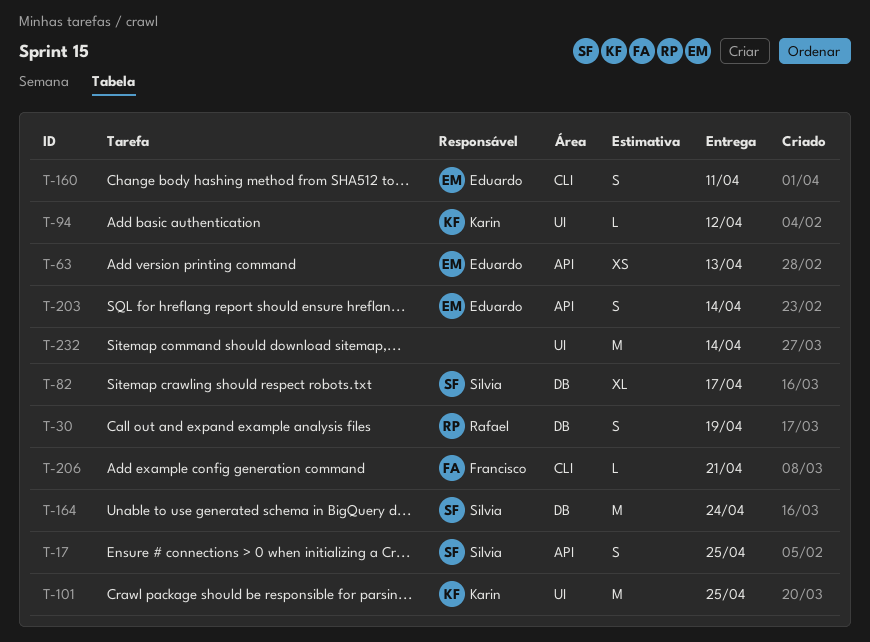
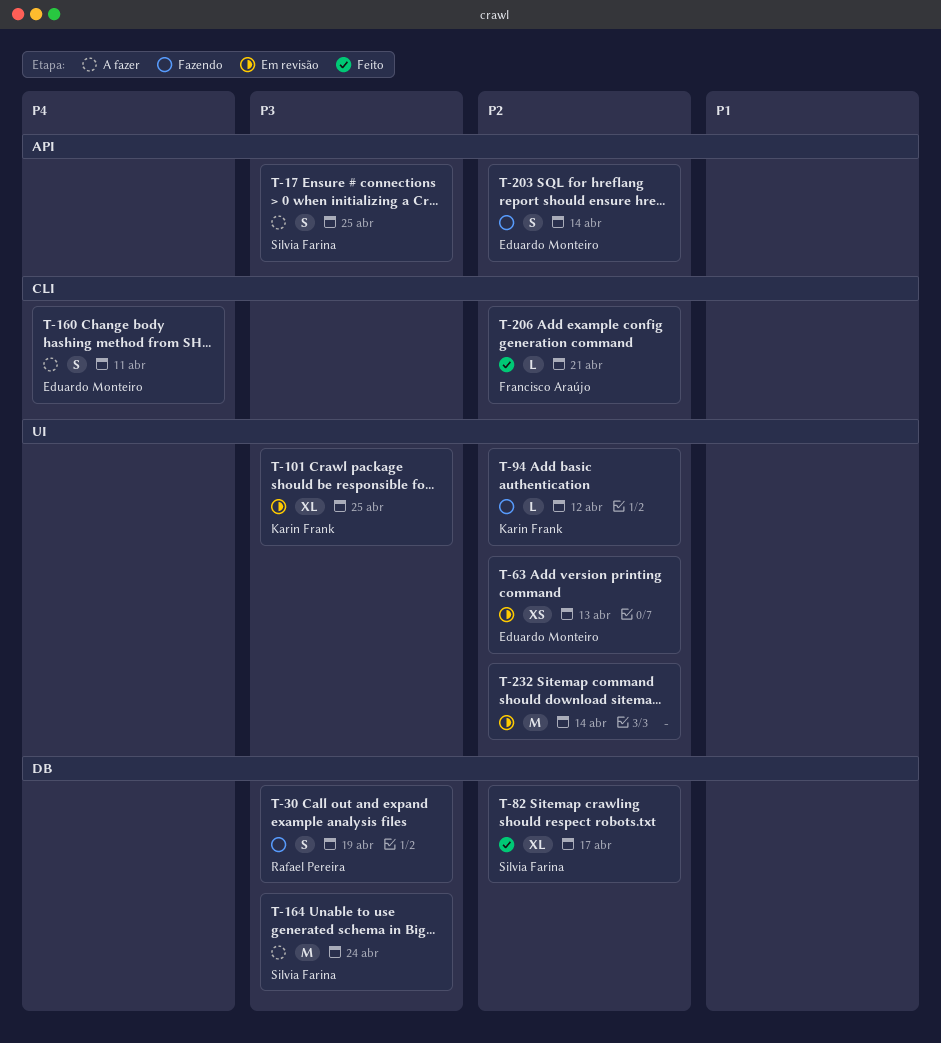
T-63, label: API -> UI
T-101, estimate: M -> XL

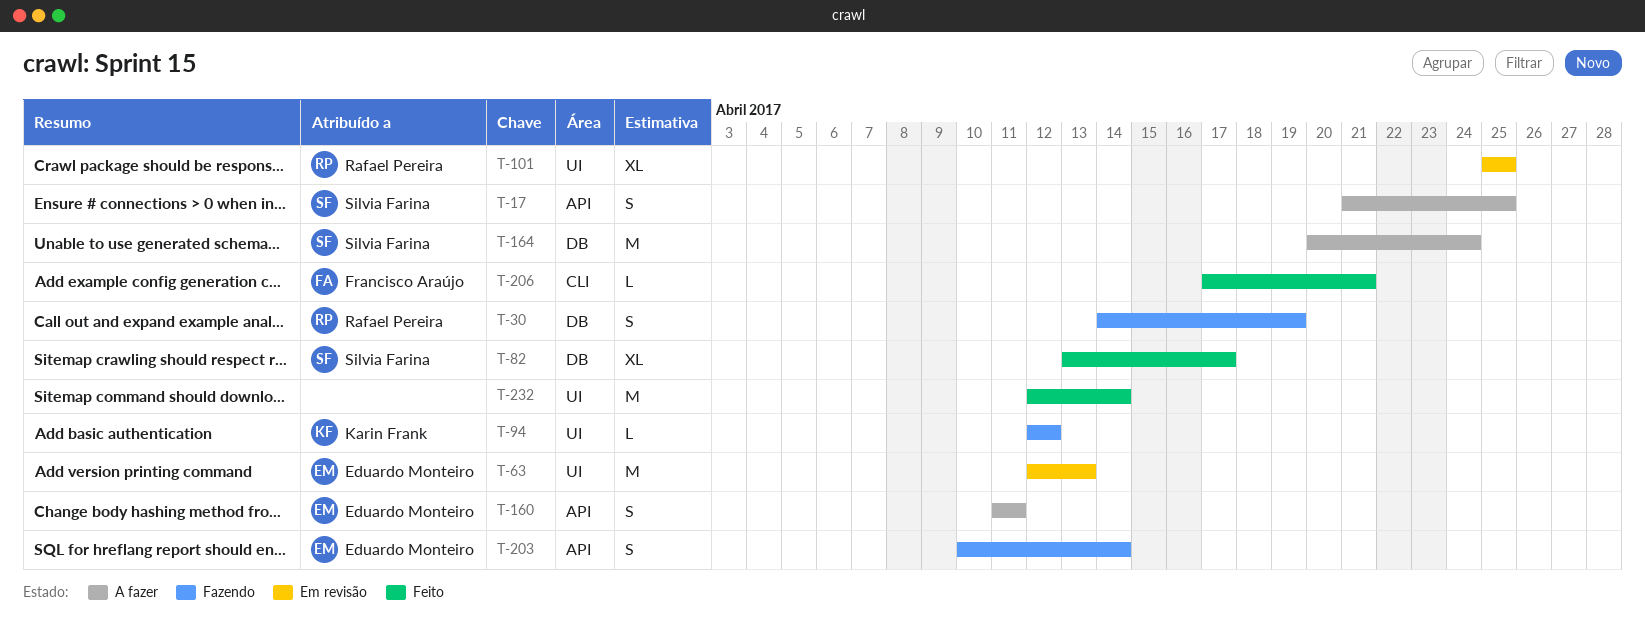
T-63, estimate: XS -> M
T-101, owner: Karin Frank -> Rafael Pereira
T-160, label: CLI -> API
T-232, status: Em revisão -> Feito

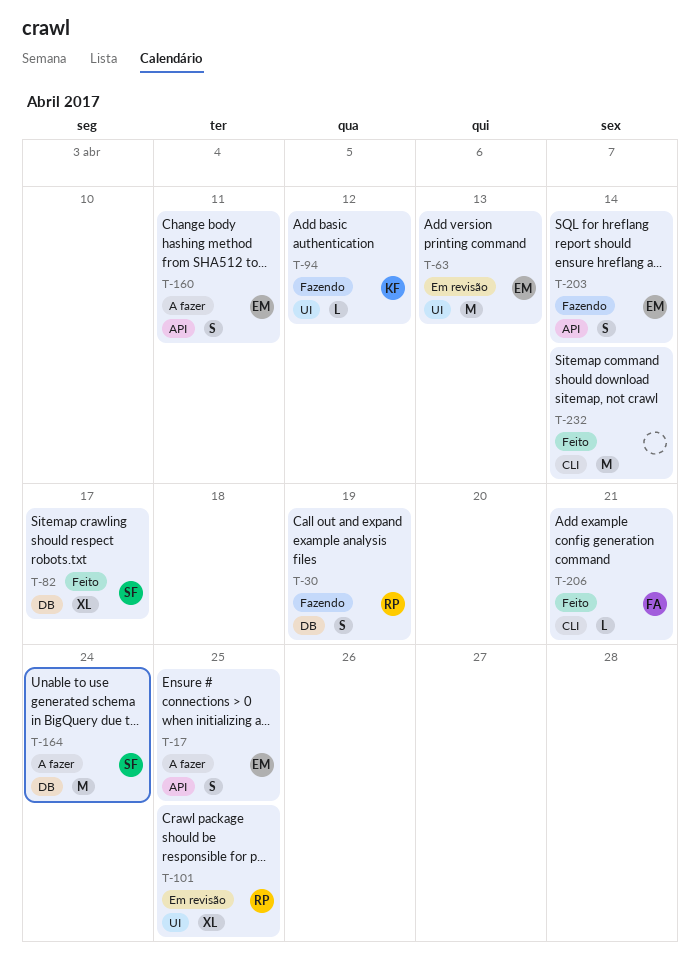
T-17, owner: Silvia Farina -> Eduardo Monteiro
T-232, label: UI -> CLI

